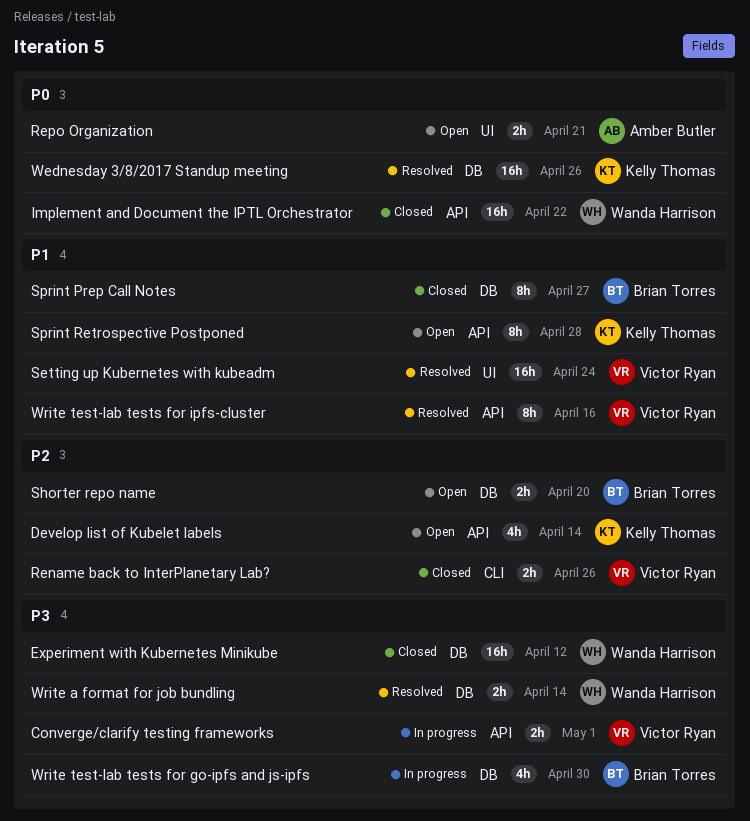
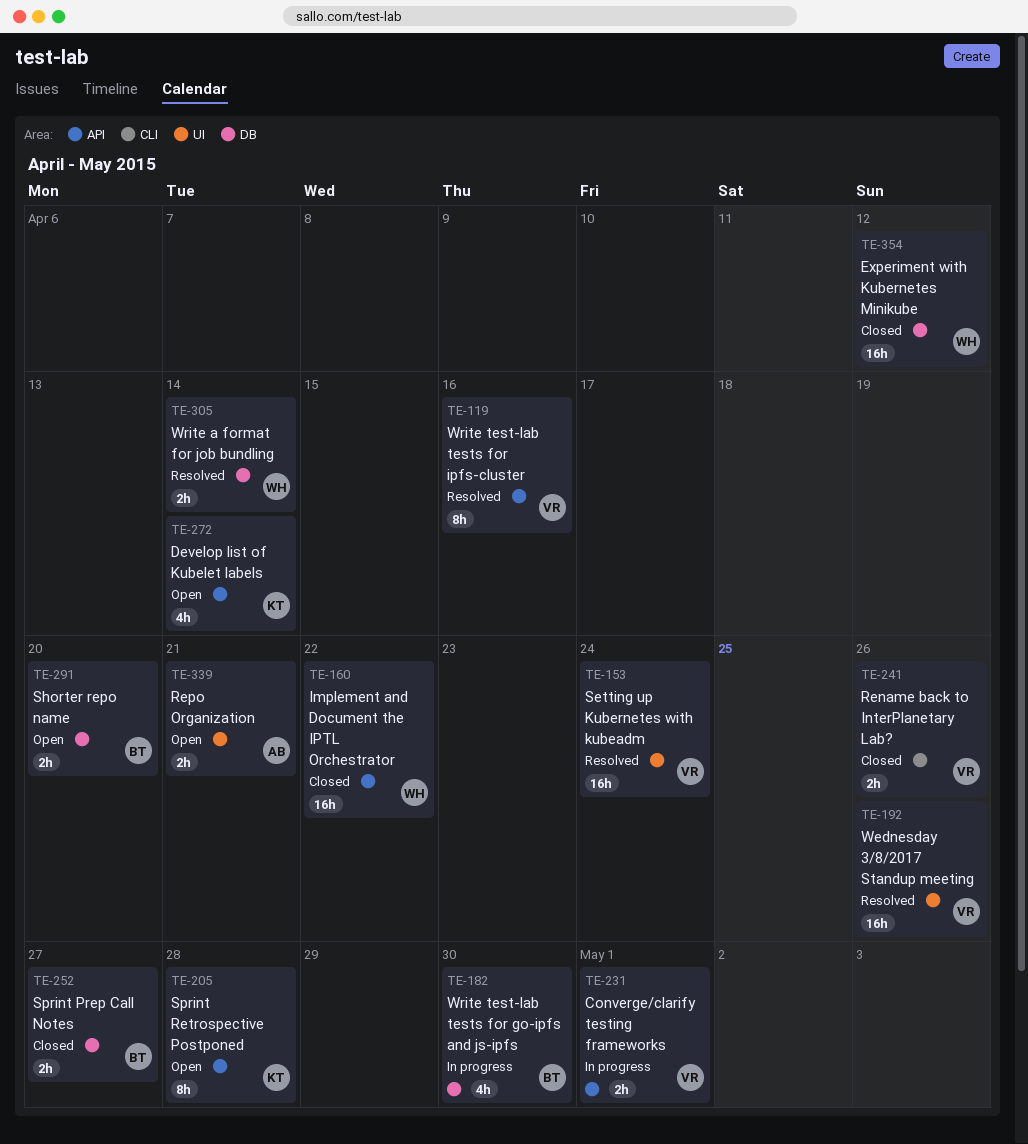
Sprint Prep Call Notes, estimate: 8h -> 2h
Wednesday 3/8/2017 Standup meeting, owner: Kelly Thomas -> Victor Ryan
Wednesday 3/8/2017 Standup meeting, label: DB -> UI

